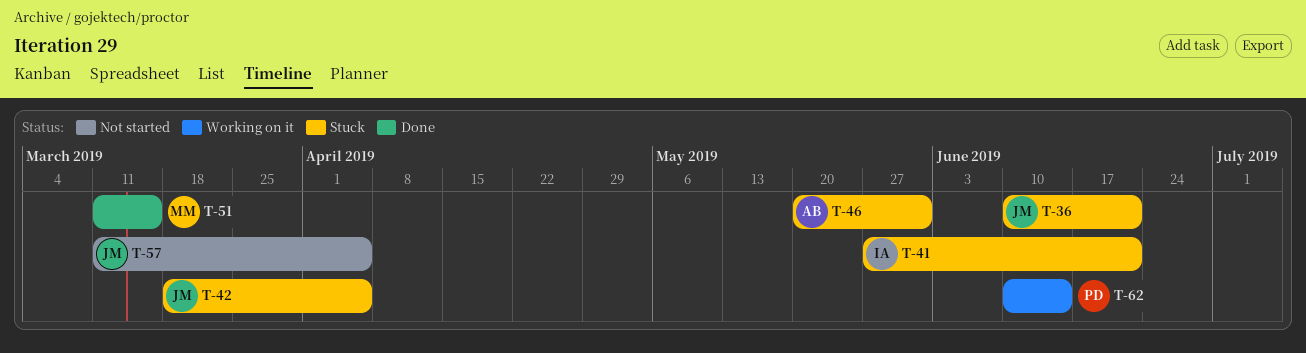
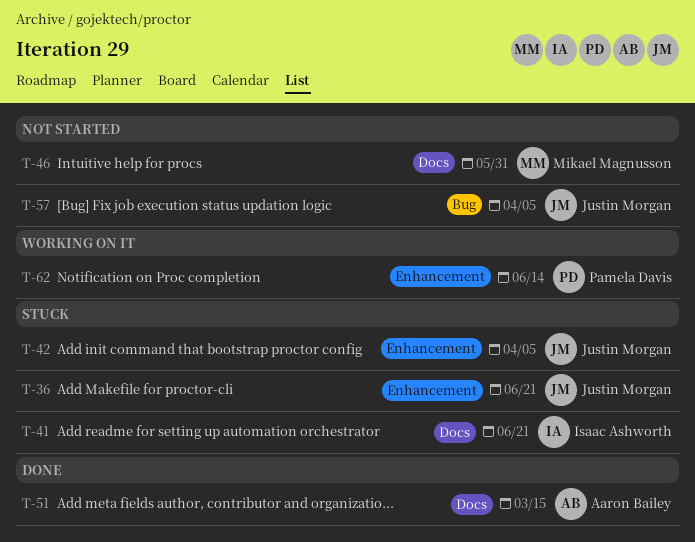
T-46, status: Stuck -> Not started
T-46, owner: Aaron Bailey -> Mikael Magnusson
T-51, owner: Mikael Magnusson -> Aaron Bailey

